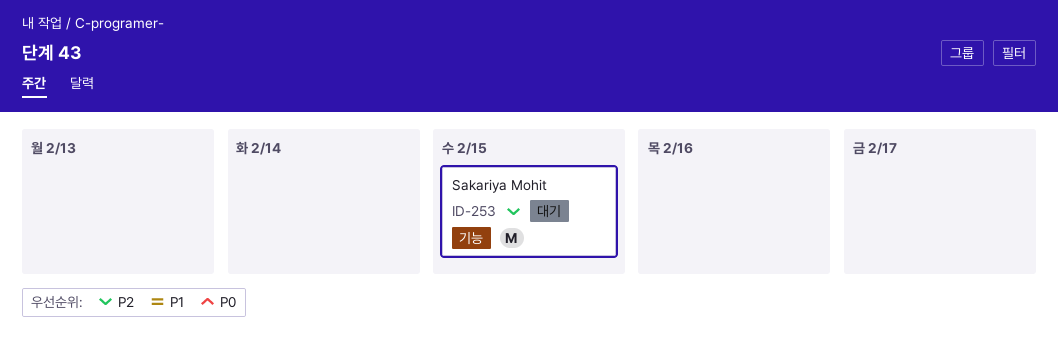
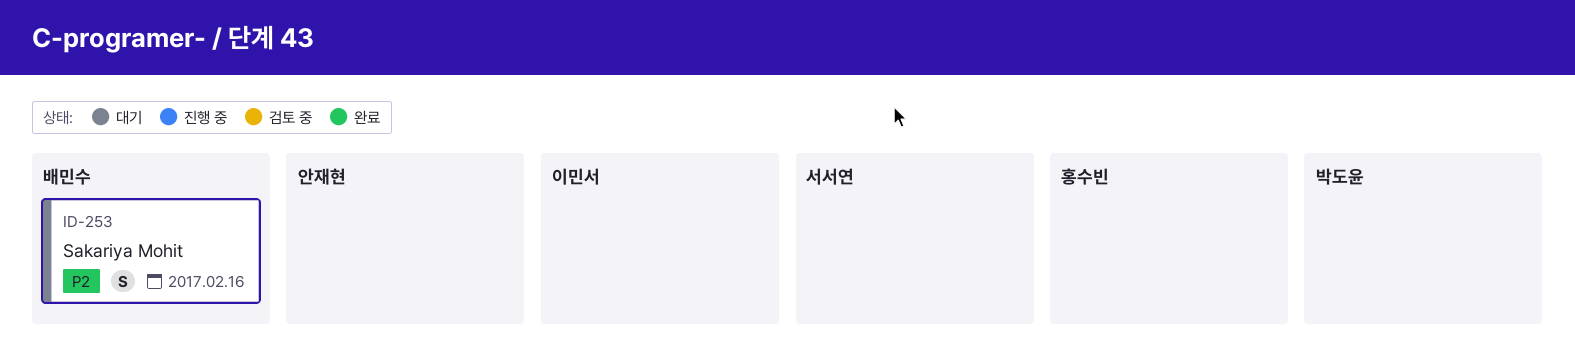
ID-253, estimate: M -> S
ID-253, due: Feb 15 -> Feb 16

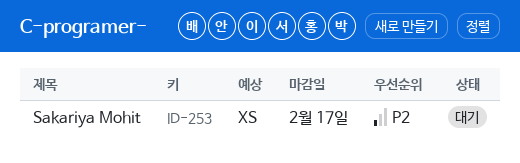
ID-253, estimate: S -> XS
ID-253, due: Feb 16 -> Feb 17

